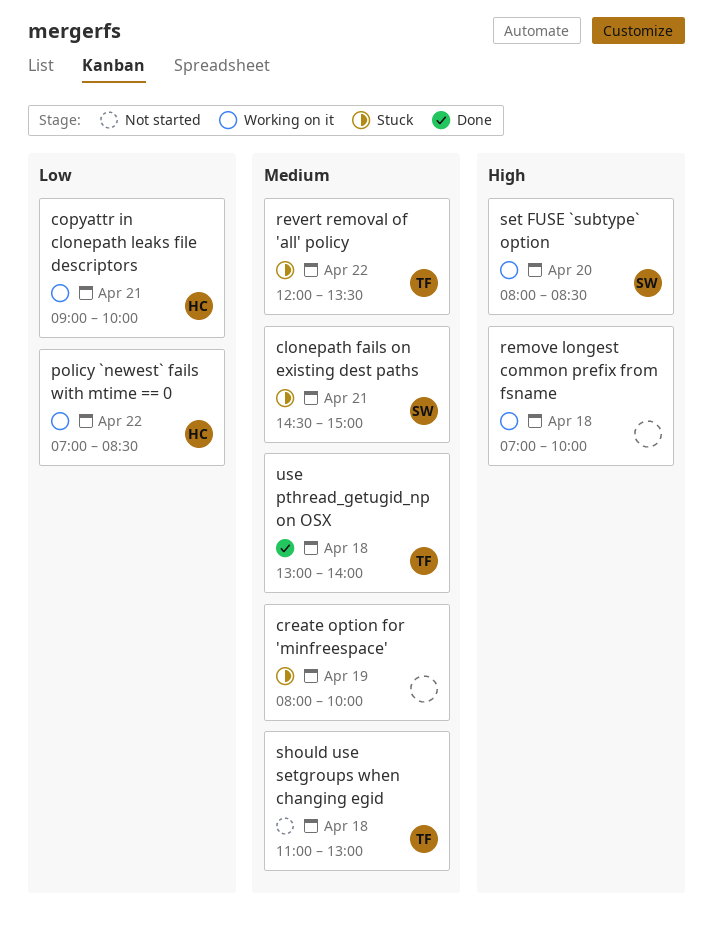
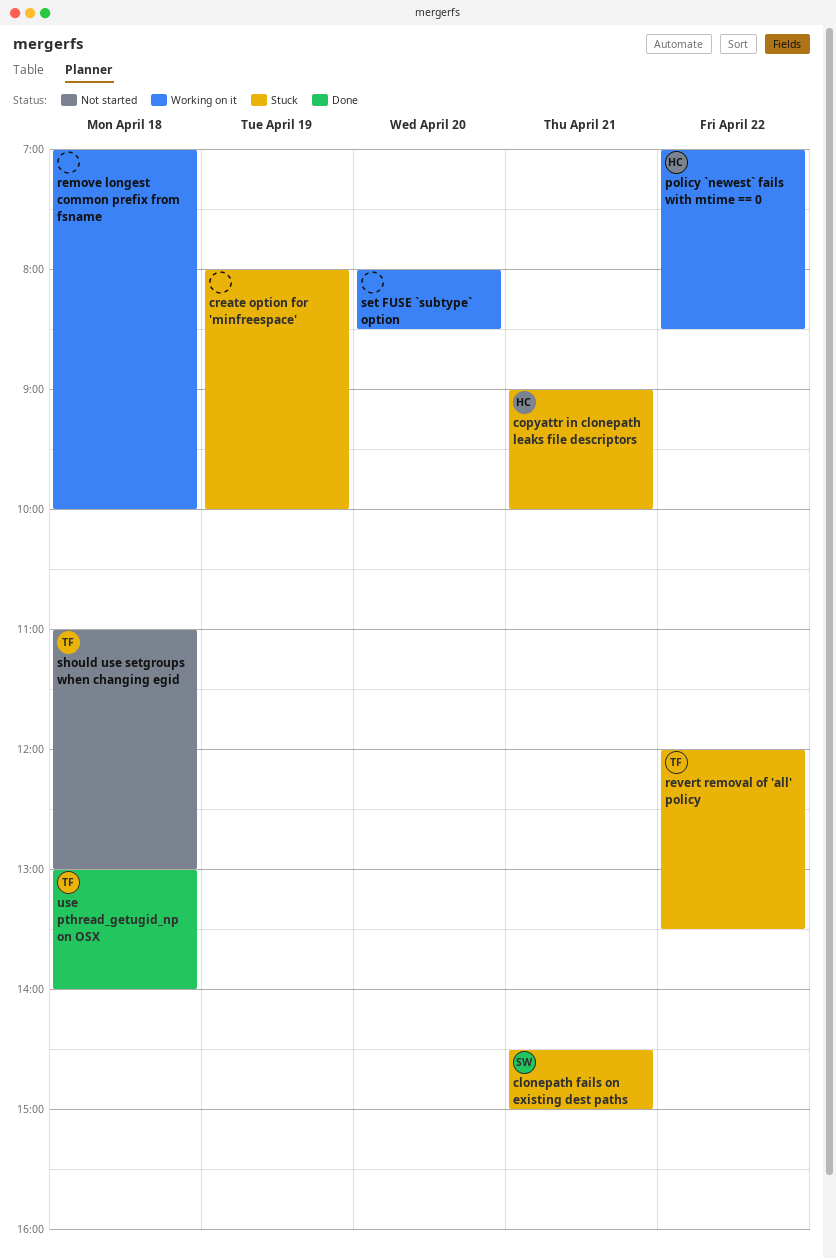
copyattr in clonepath leaks file descriptors, status: Working on it -> Stuck
set FUSE `subtype` option, owner: SW -> none

